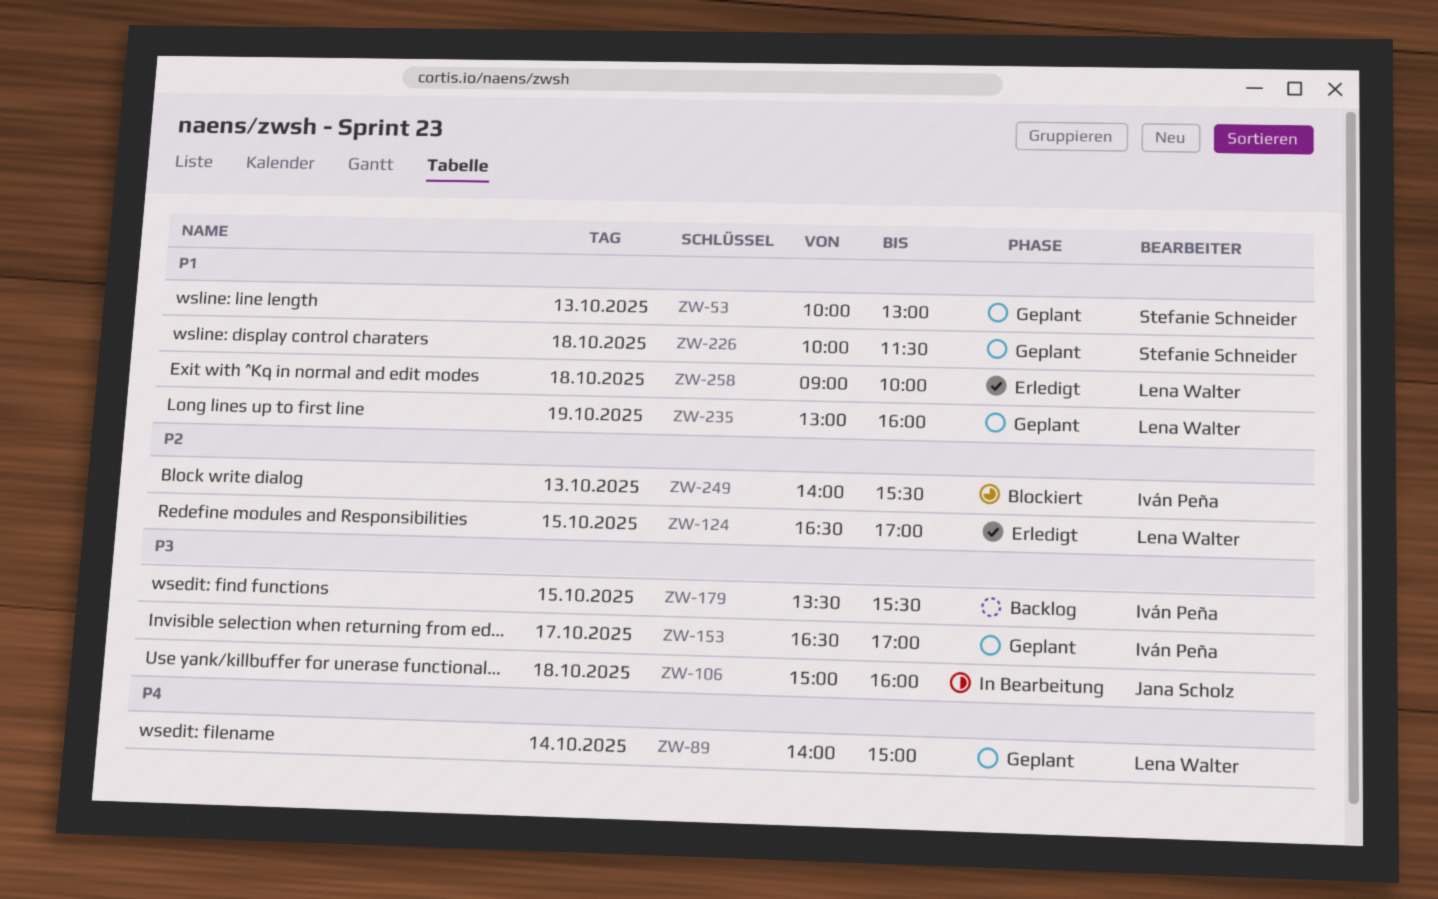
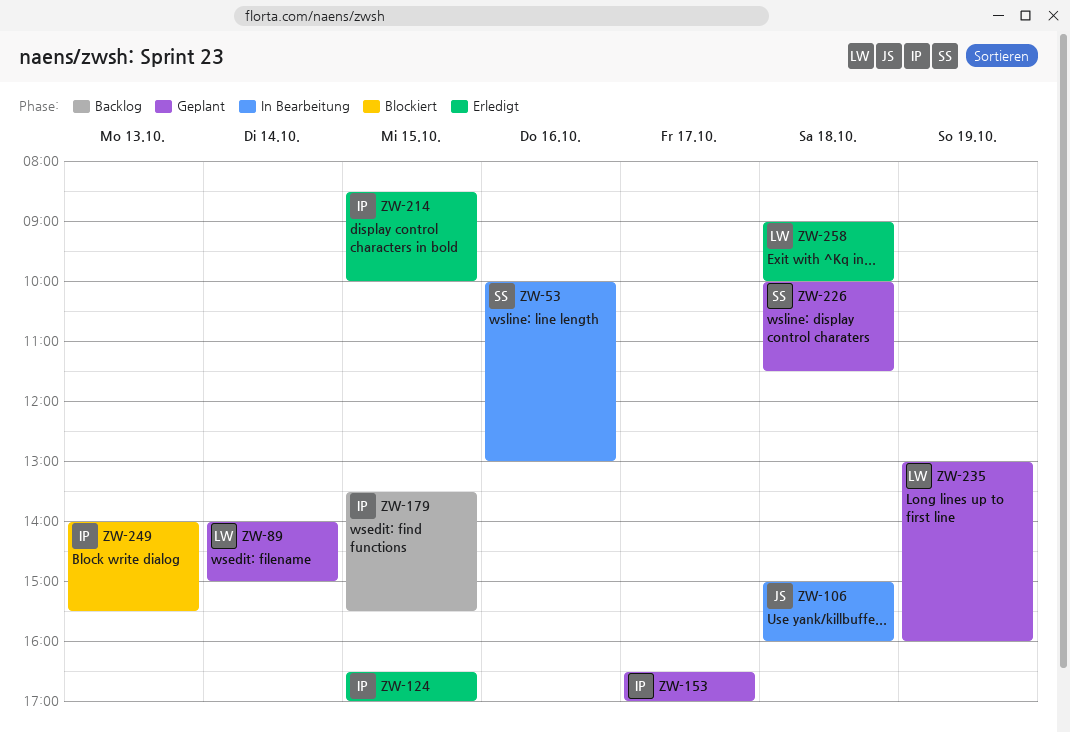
ZW-53, status: Geplant -> In Bearbeitung
ZW-53, day: Oct 13 -> Oct 16
ZW-124, owner: Lena Walter -> Iván Peña
ZW-214: none -> present

